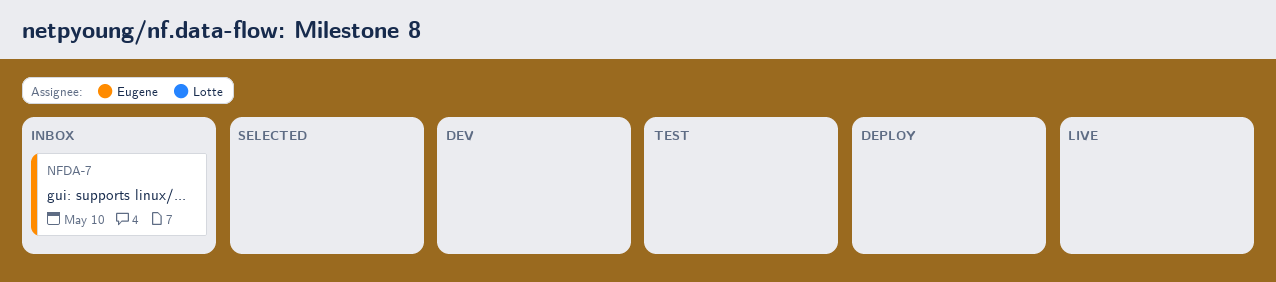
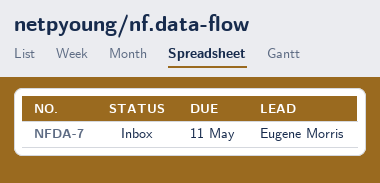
NFDA-7, due: May 10 -> May 11

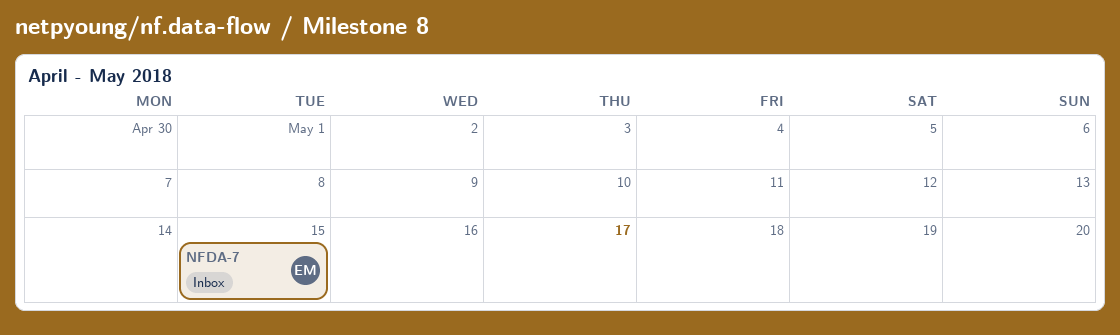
NFDA-7, due: May 11 -> May 15

